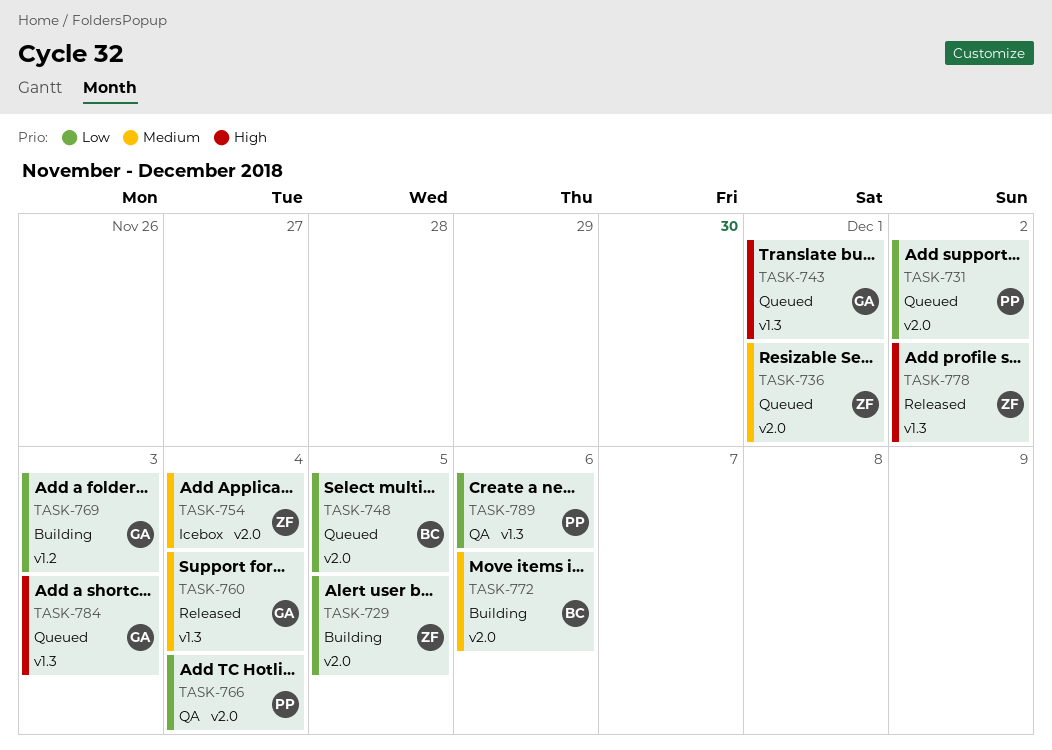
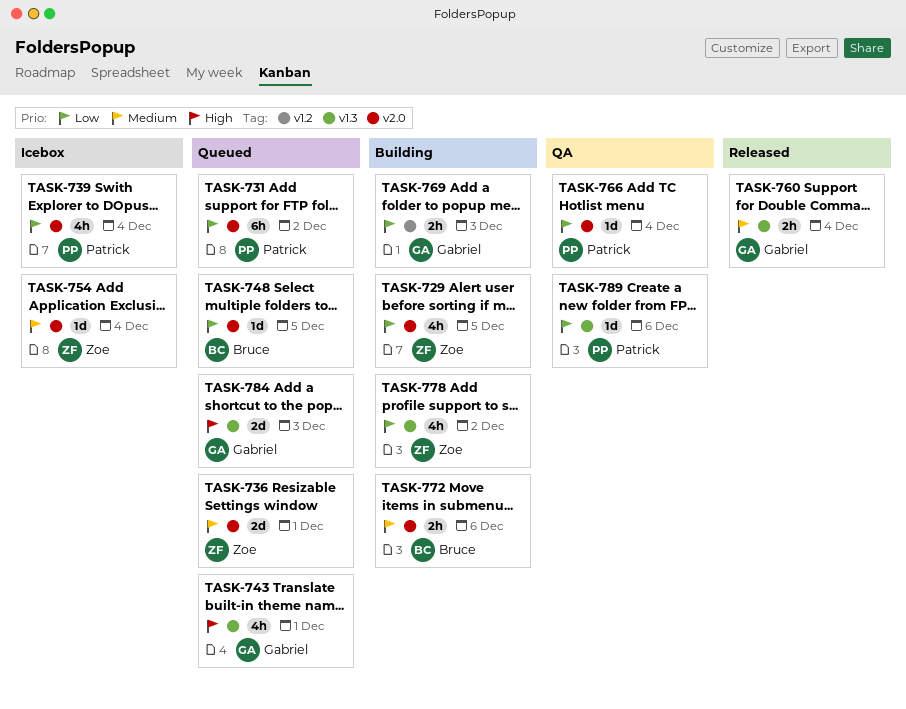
TASK-739: none -> present
TASK-778, status: Released -> Building
TASK-778, priority: High -> Low

